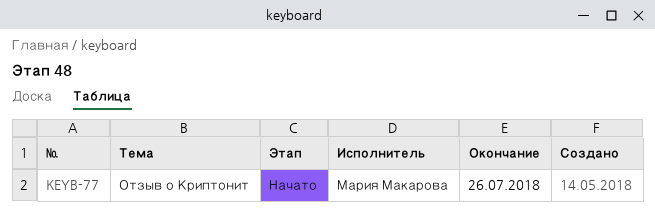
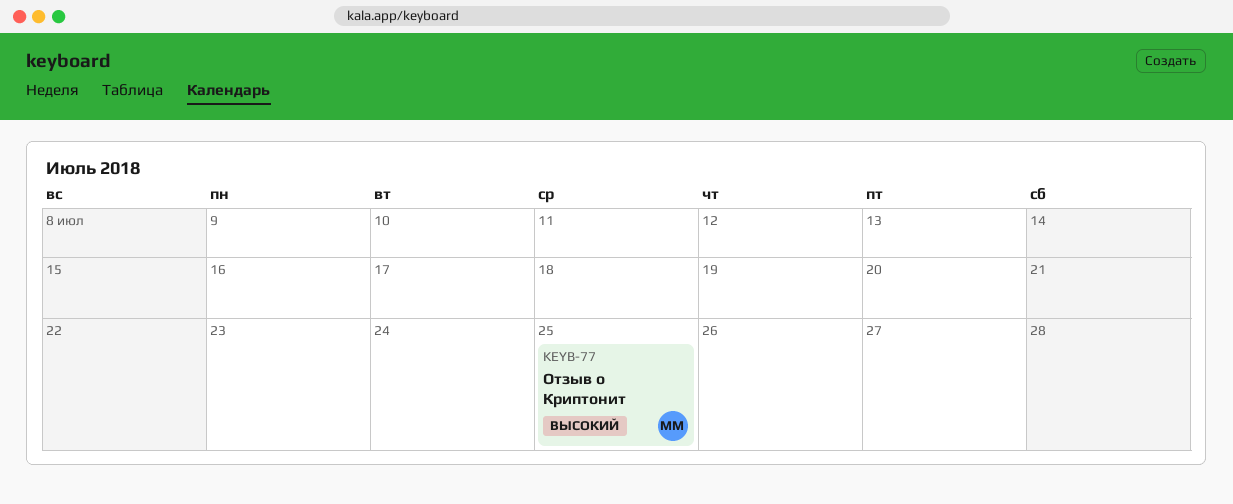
KEYB-77, due: Jul 26 -> Jul 25

